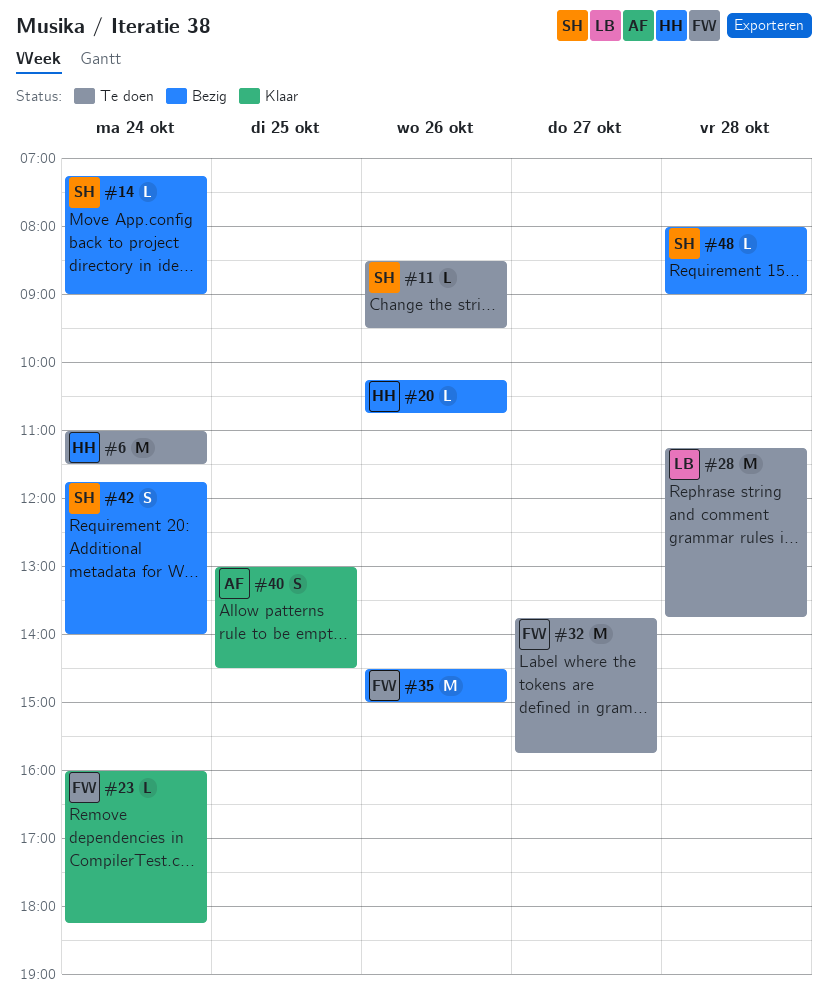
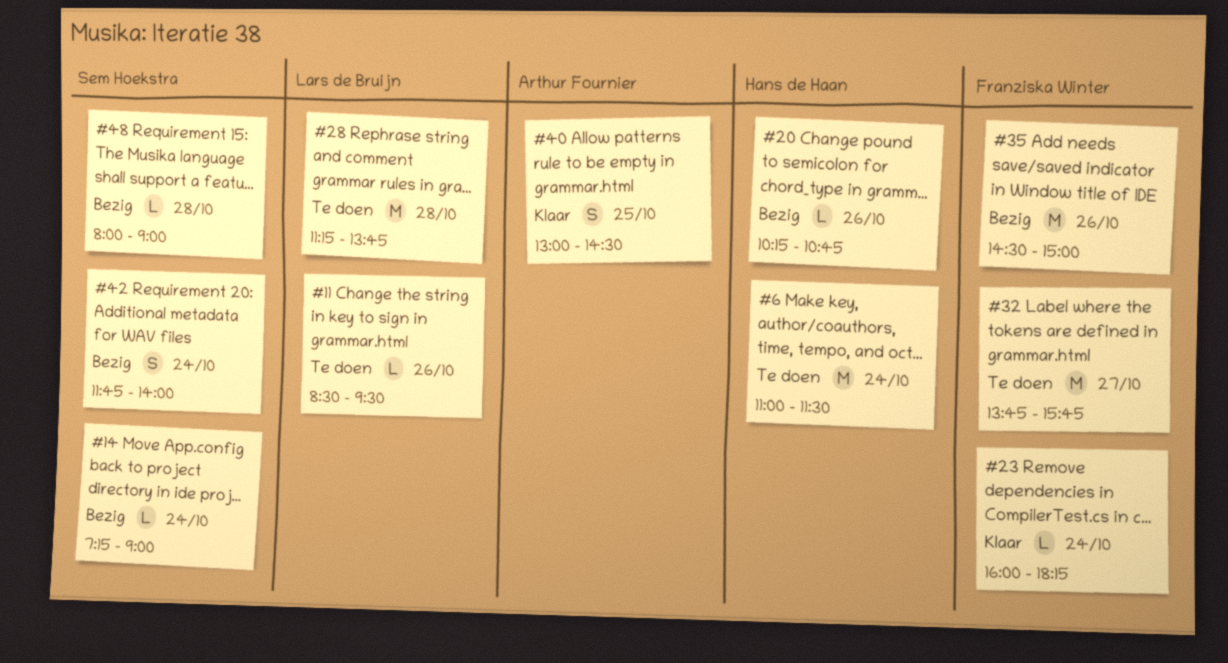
#11, owner: Sem Hoekstra -> Lars de Bruijn

